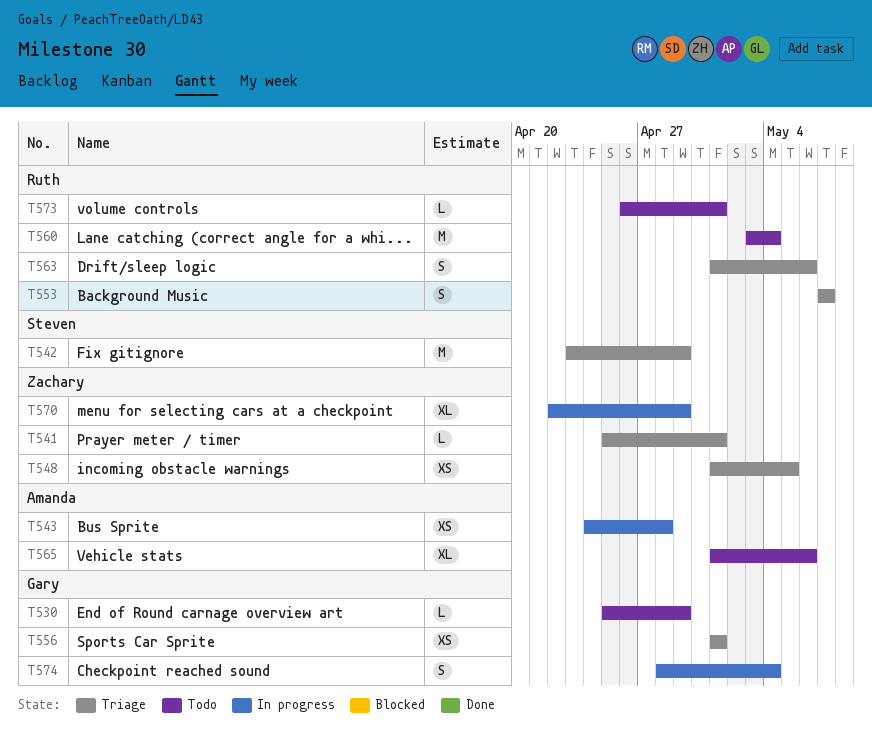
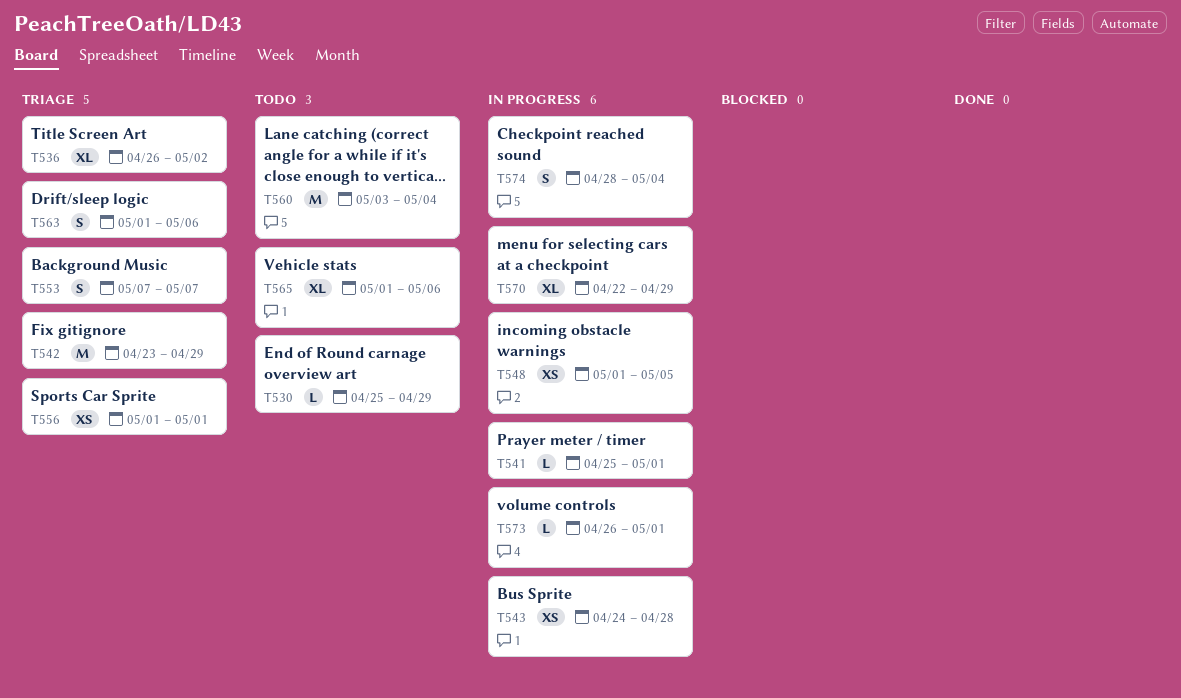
T536: none -> present
T541, status: Triage -> In progress
T548, status: Triage -> In progress
T573, status: Todo -> In progress

